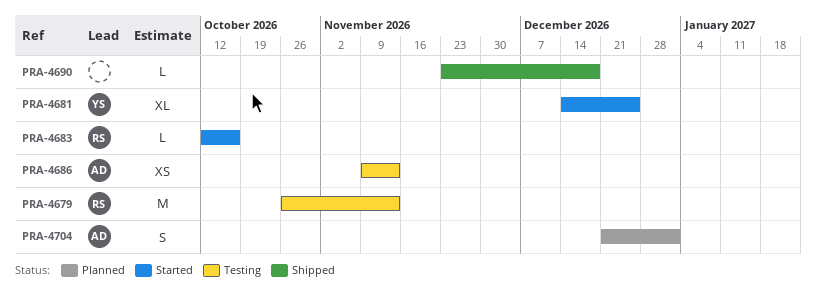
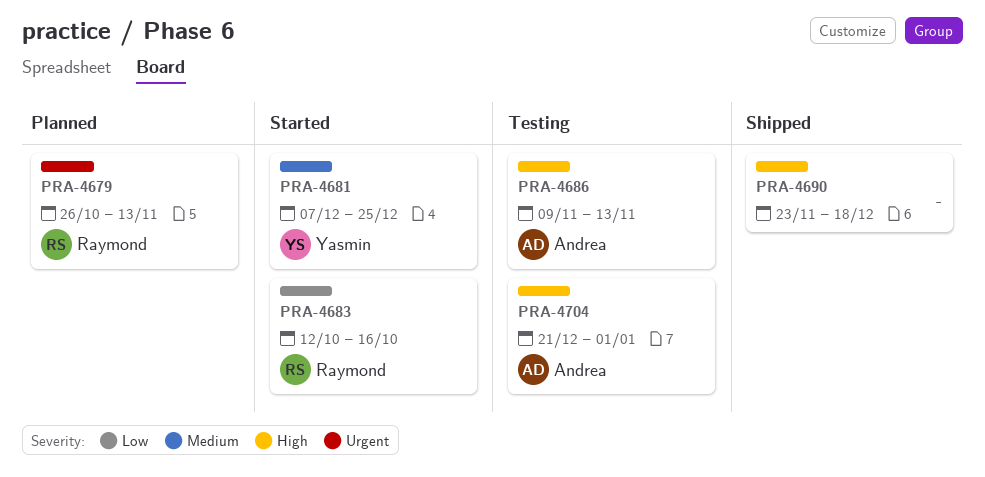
PRA-4679, status: Testing -> Planned
PRA-4681, start: Dec 14 -> Dec 7
PRA-4704, status: Planned -> Testing

